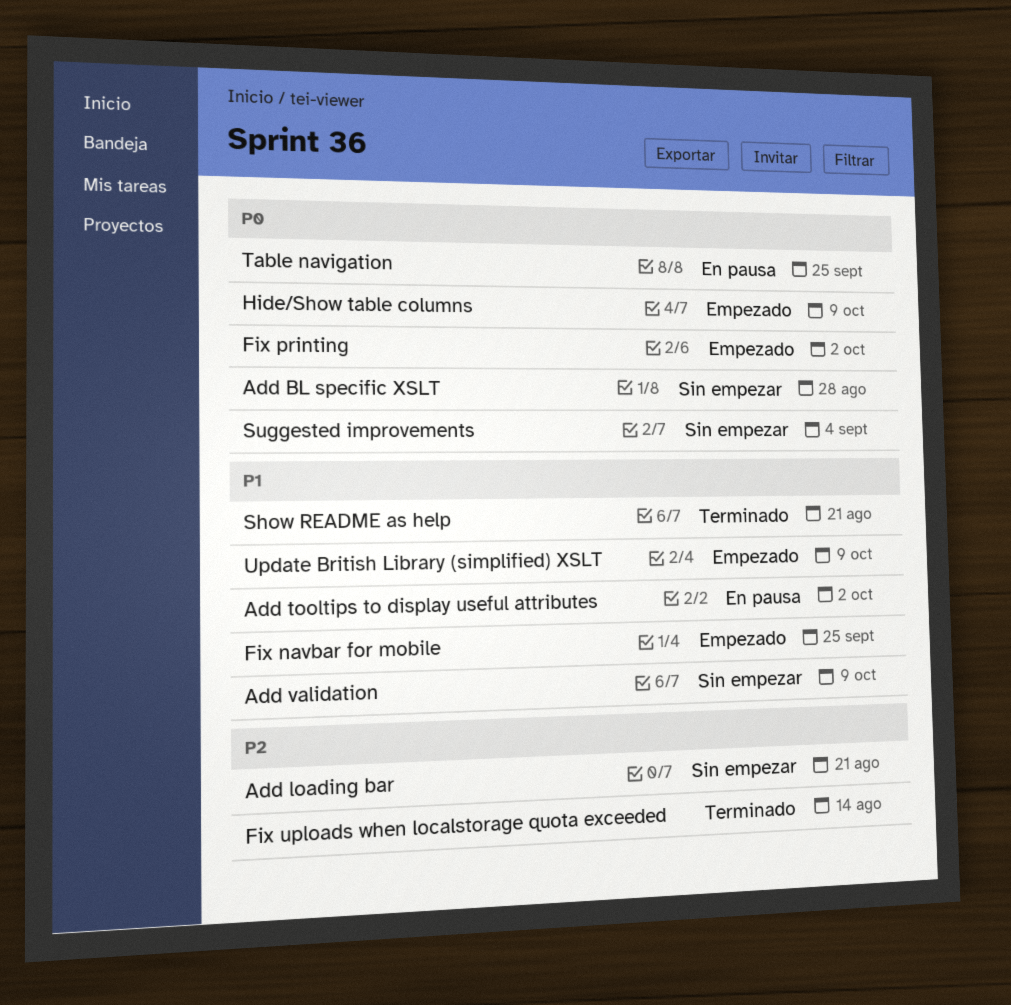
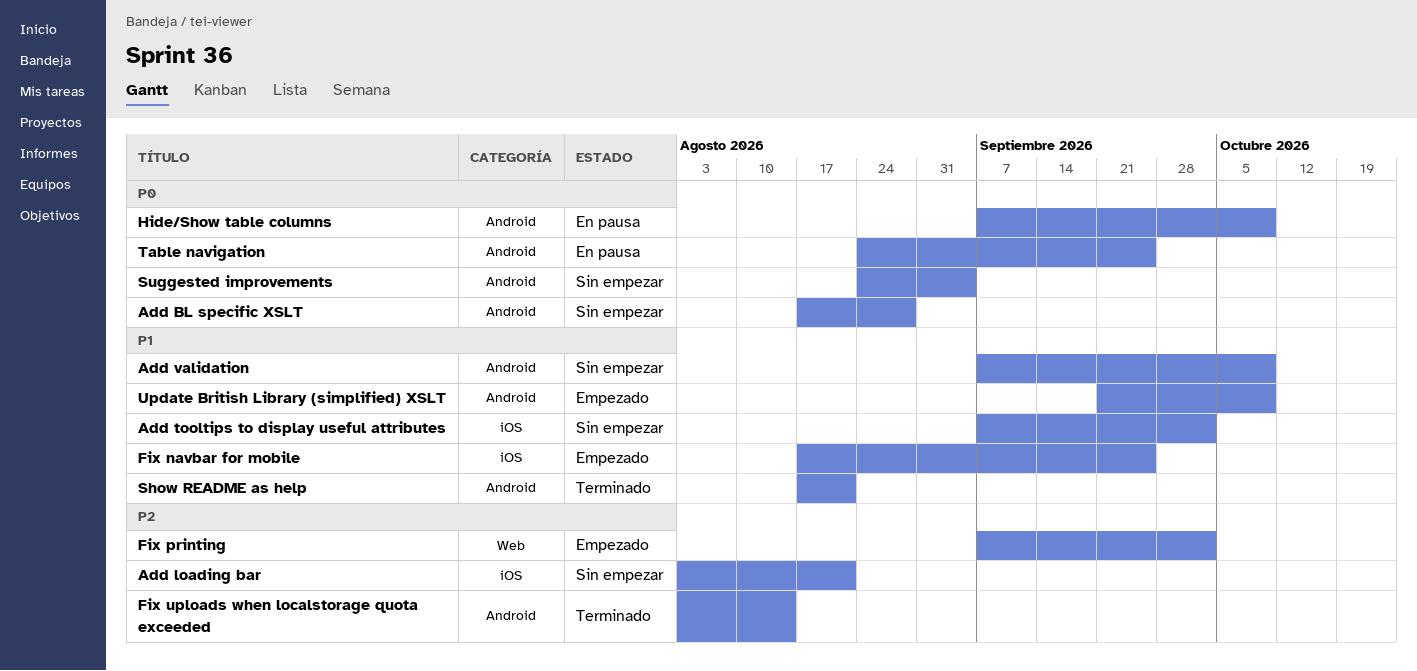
Add tooltips to display useful attributes, status: En pausa -> Sin empezar
Fix printing, priority: P0 -> P2
Hide/Show table columns, status: Empezado -> En pausa

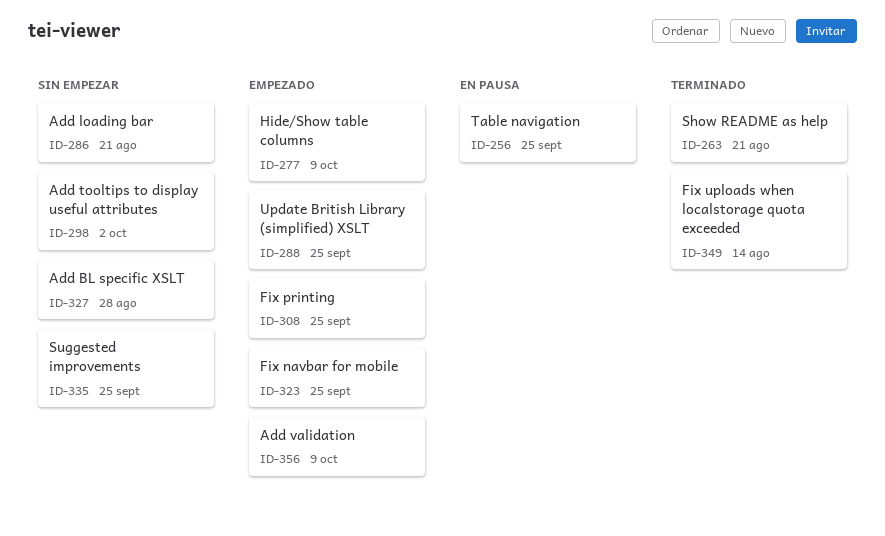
Add validation, status: Sin empezar -> Empezado
Fix printing, due: Oct 2 -> Sep 25
Hide/Show table columns, status: En pausa -> Empezado
Suggested improvements, due: Sep 4 -> Sep 25
Update British Library (simplified) XSLT, due: Oct 9 -> Sep 25

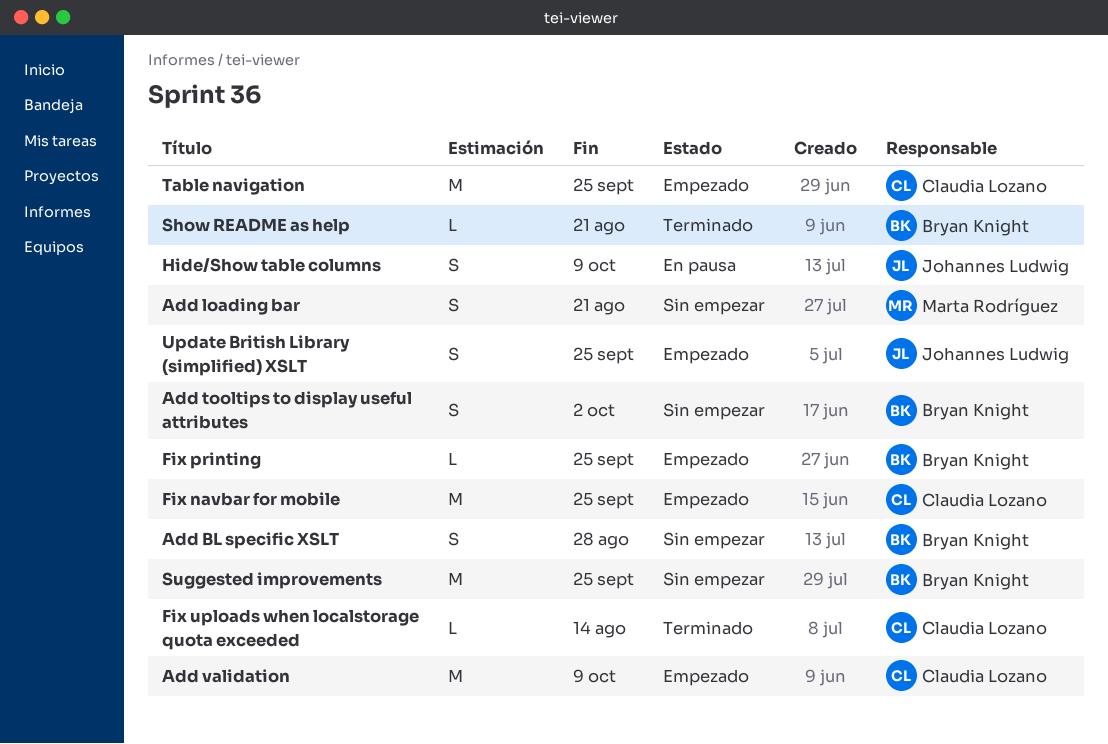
Hide/Show table columns, status: Empezado -> En pausa
Table navigation, status: En pausa -> Empezado

